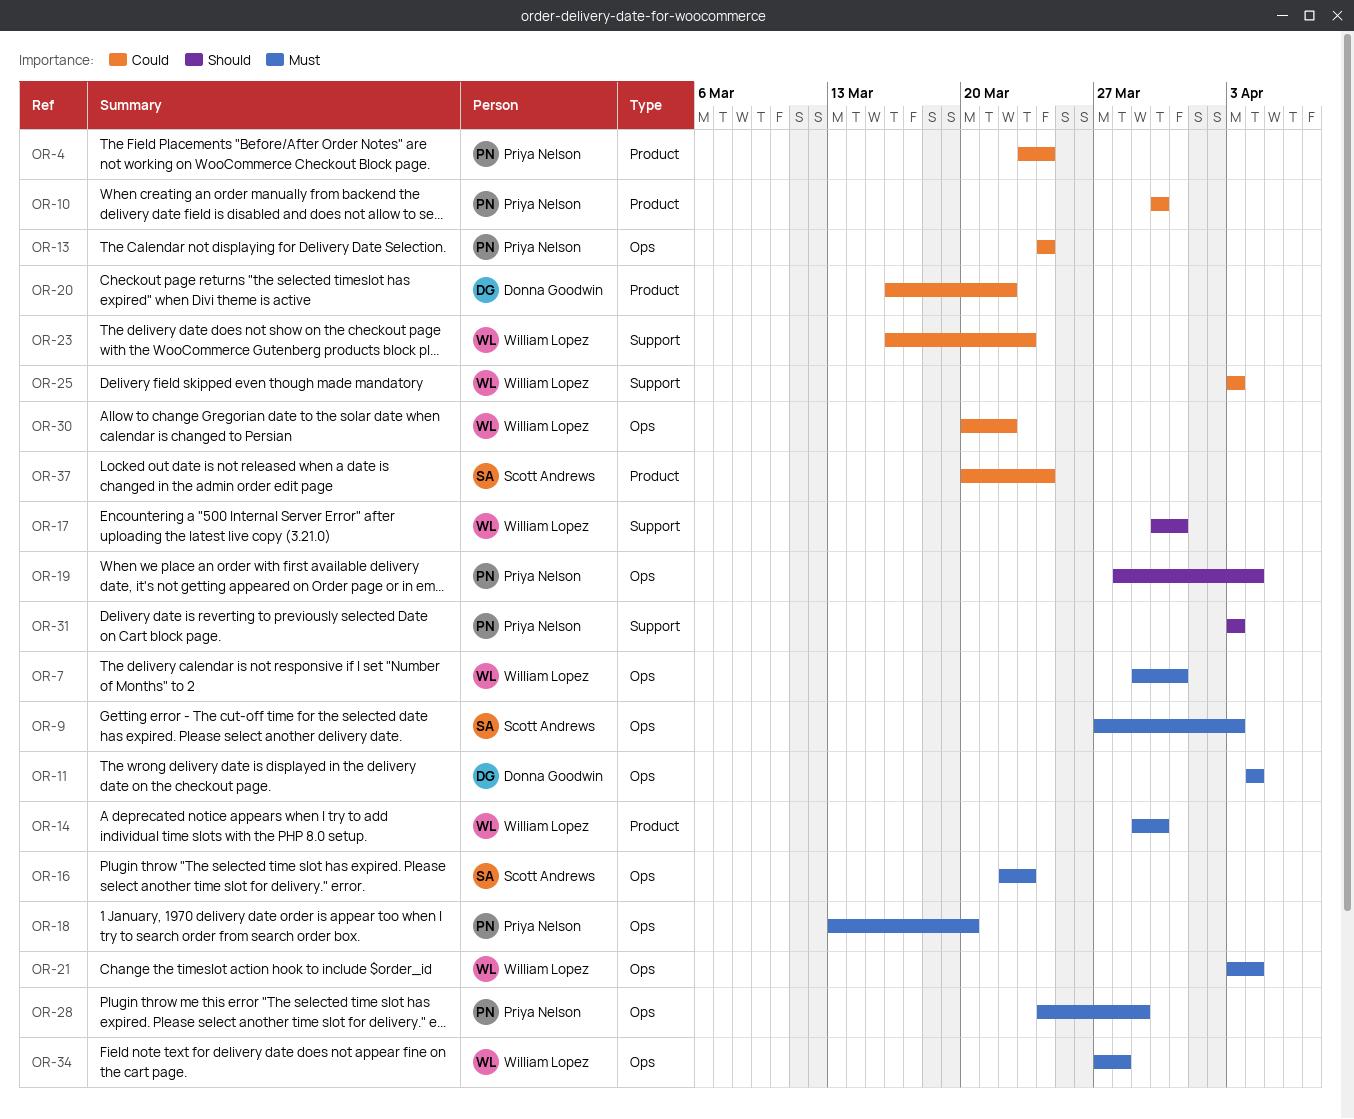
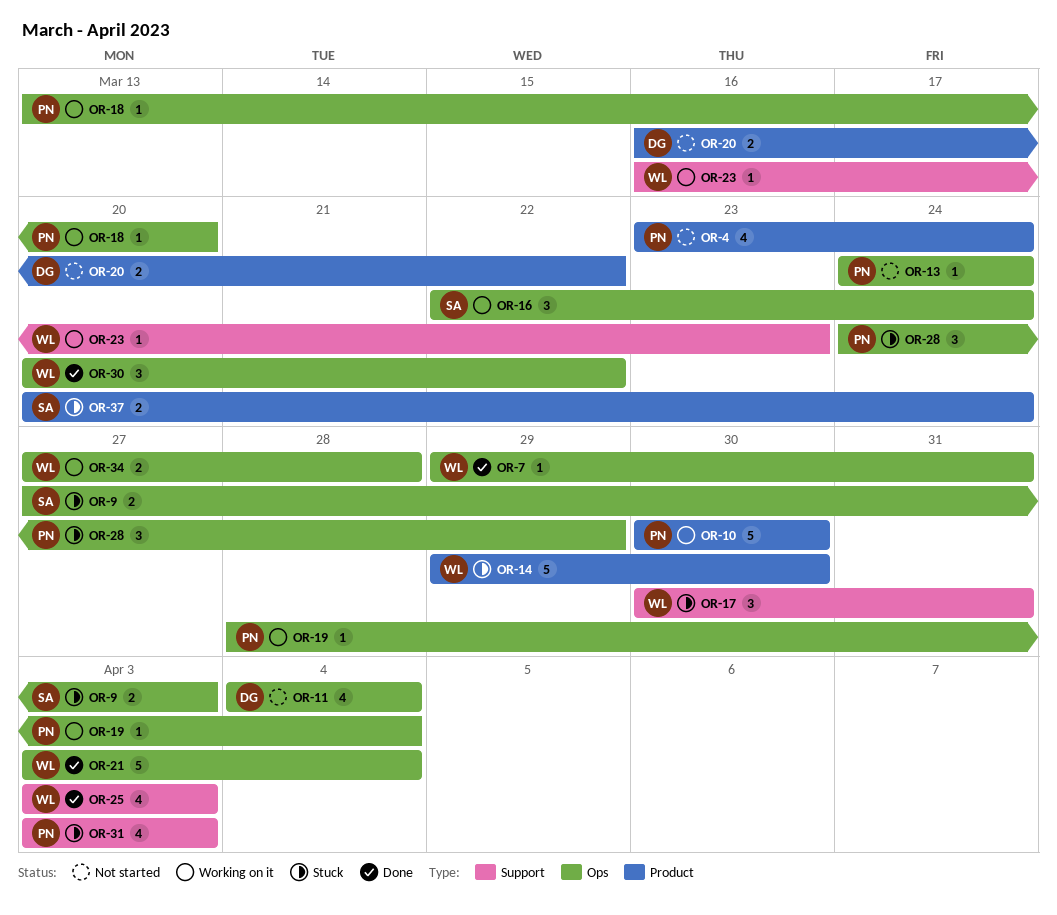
OR-16, due: Mar 23 -> Mar 24

